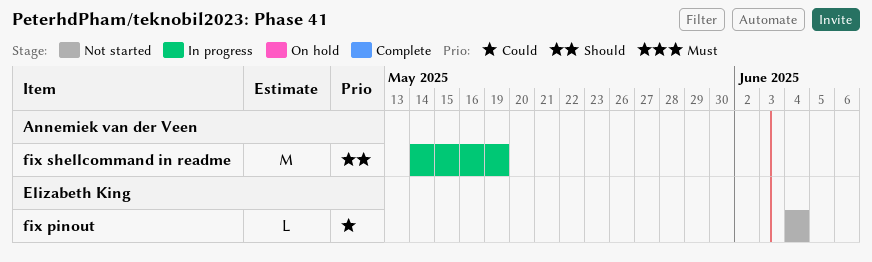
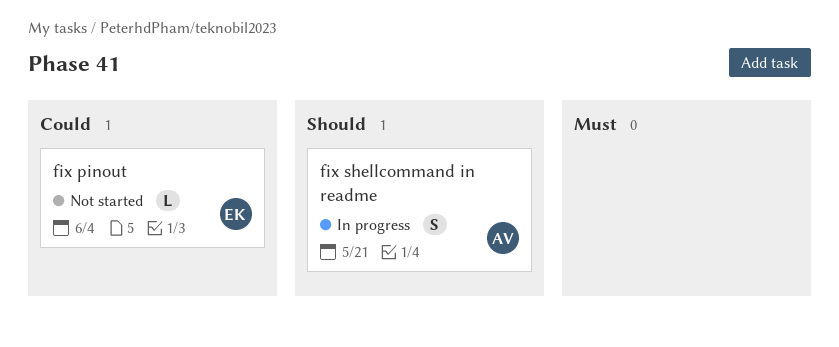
fix shellcommand in readme, estimate: M -> S
fix shellcommand in readme, due: May 19 -> May 21

